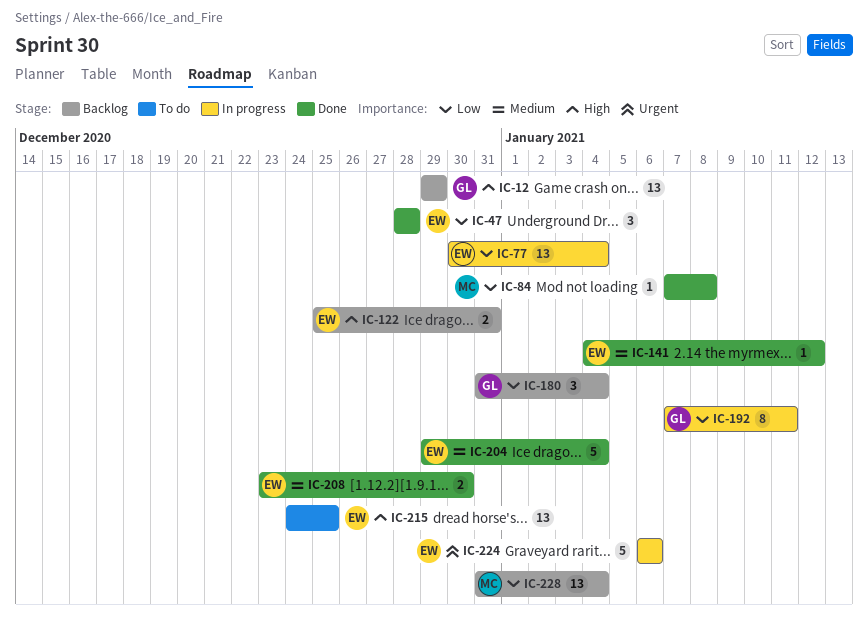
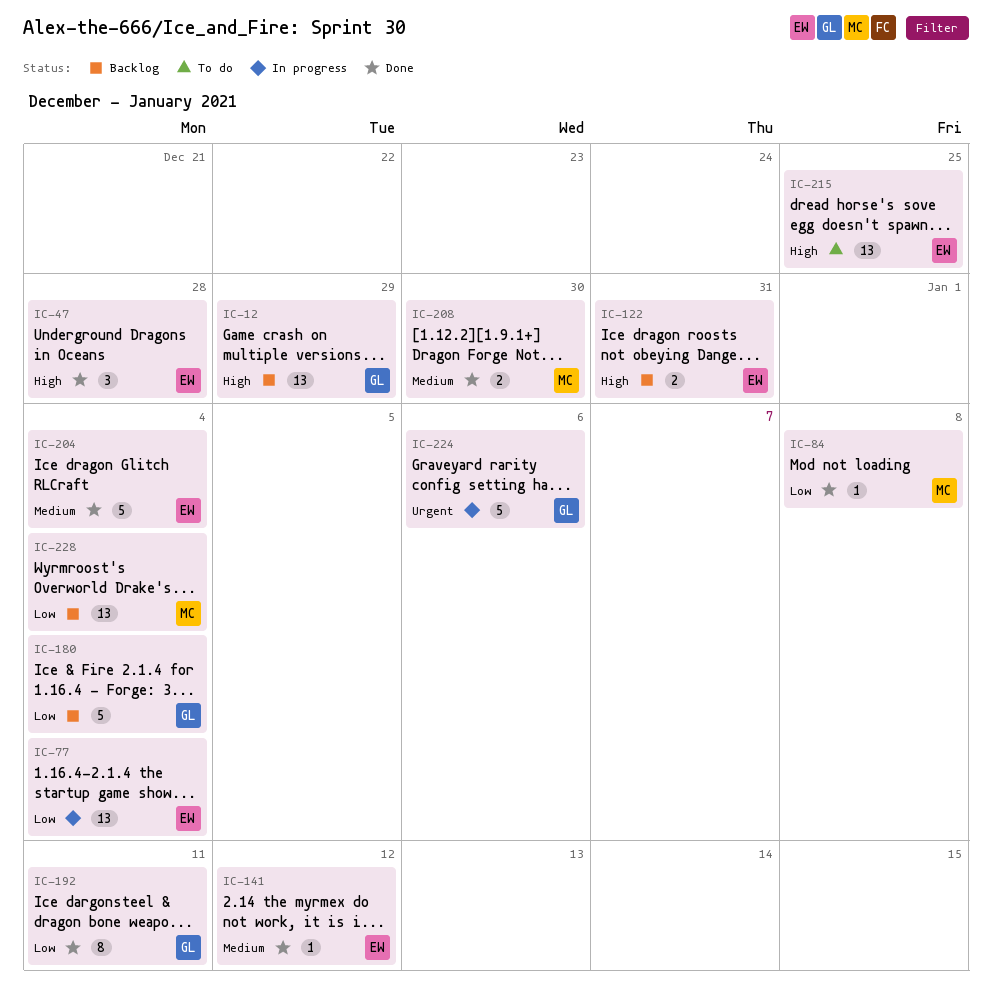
IC-47, priority: Low -> High
IC-180, estimate: 3 -> 5
IC-192, status: In progress -> Done
IC-208, owner: EW -> MC
IC-224, owner: EW -> GL

